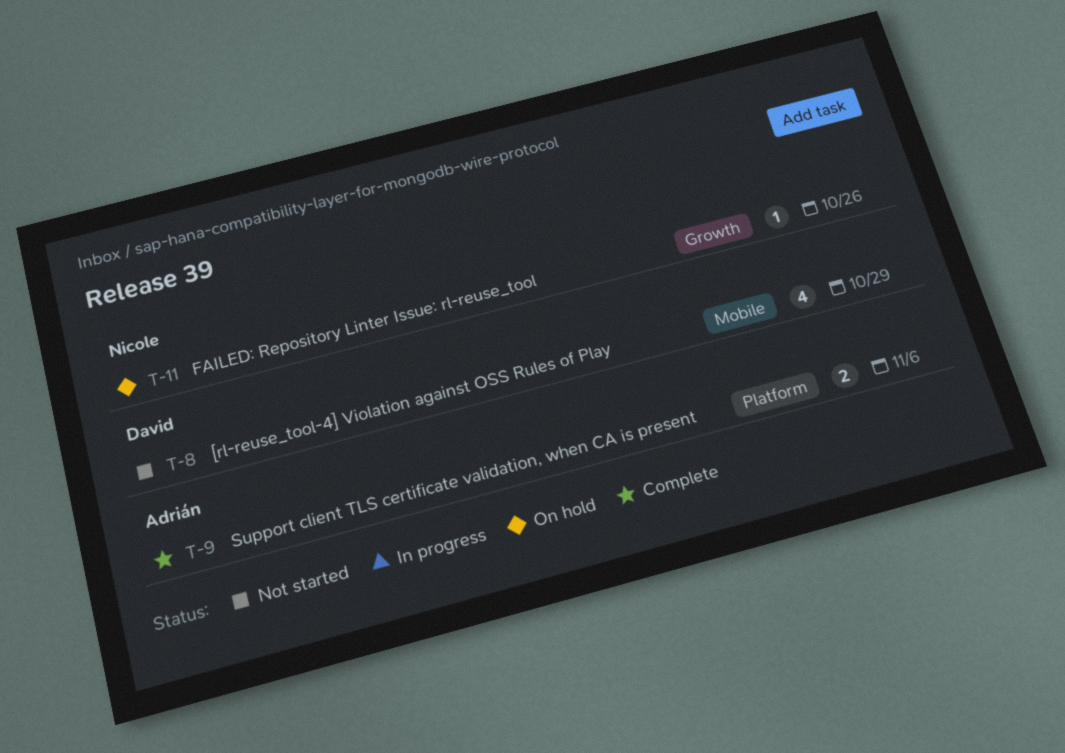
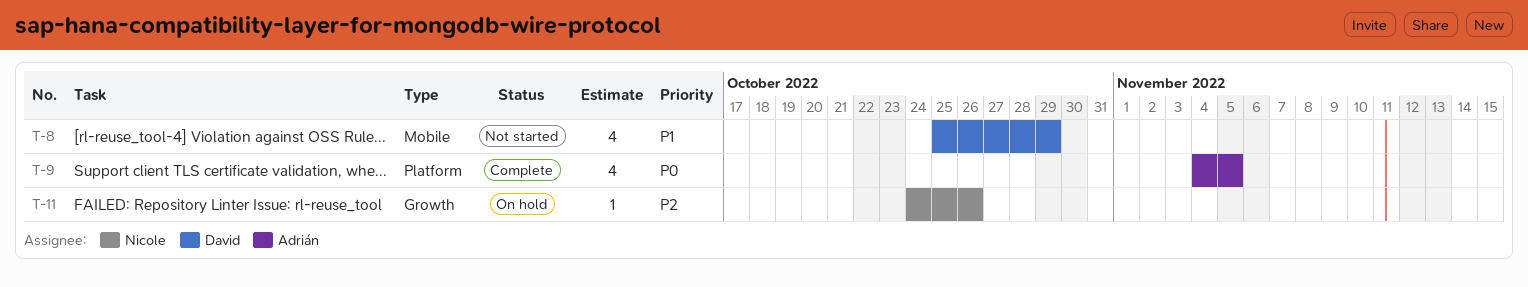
T-9, estimate: 2 -> 4
T-9, due: Nov 6 -> Nov 5

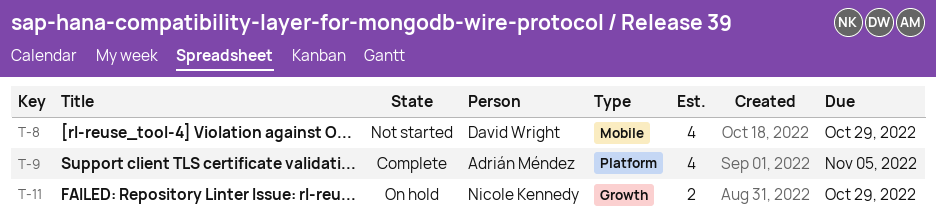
T-11, estimate: 1 -> 2
T-11, due: Oct 26 -> Oct 29

